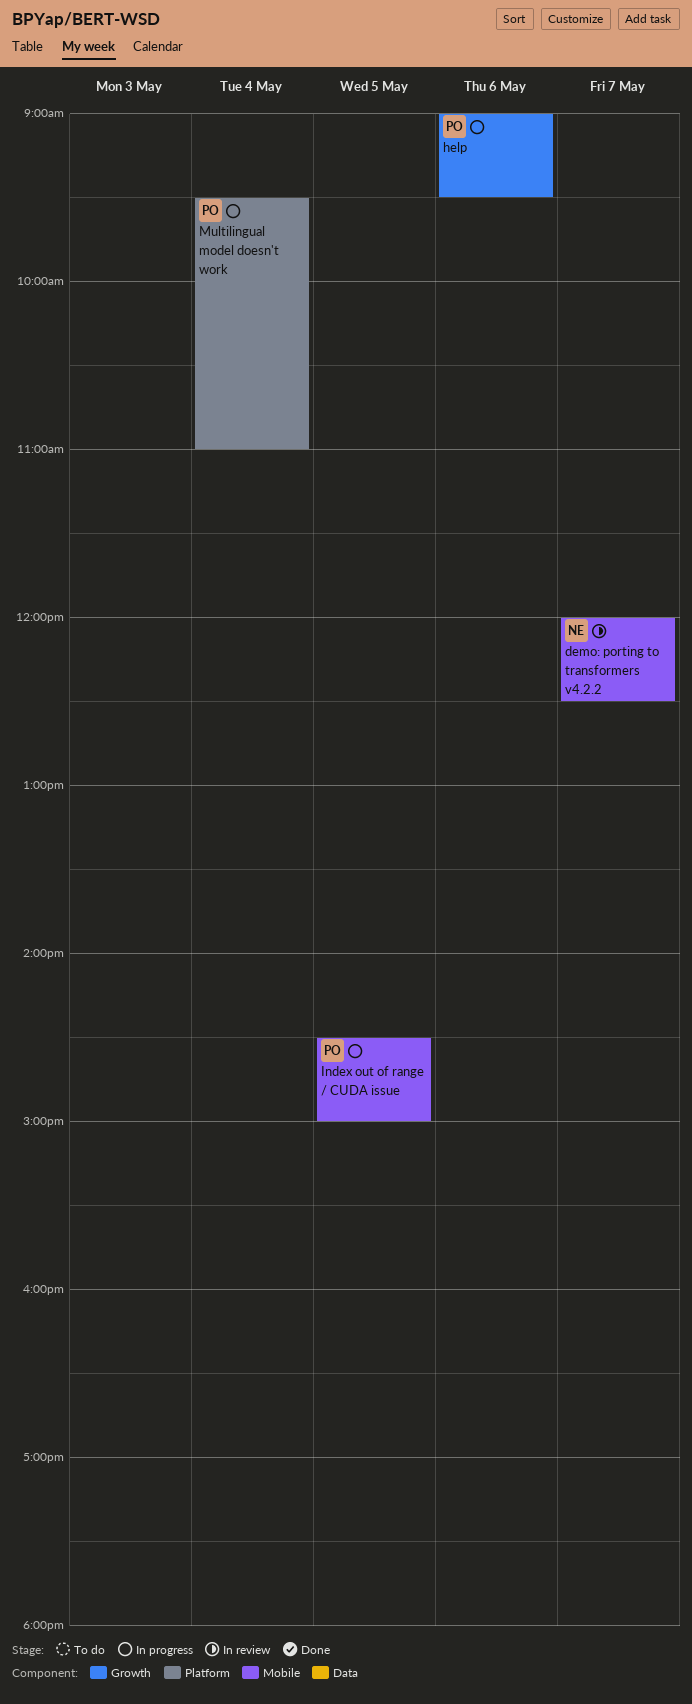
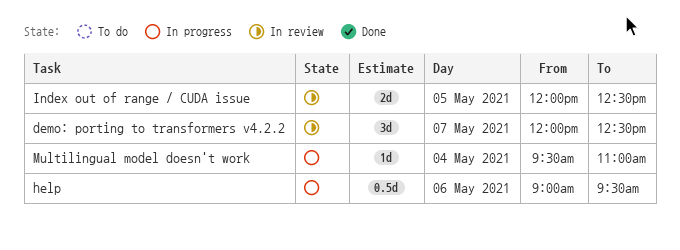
Index out of range / CUDA issue, status: In progress -> In review
Index out of range / CUDA issue, begins: 14:30 -> 12:00
Index out of range / CUDA issue, ends: 15:00 -> 12:30

